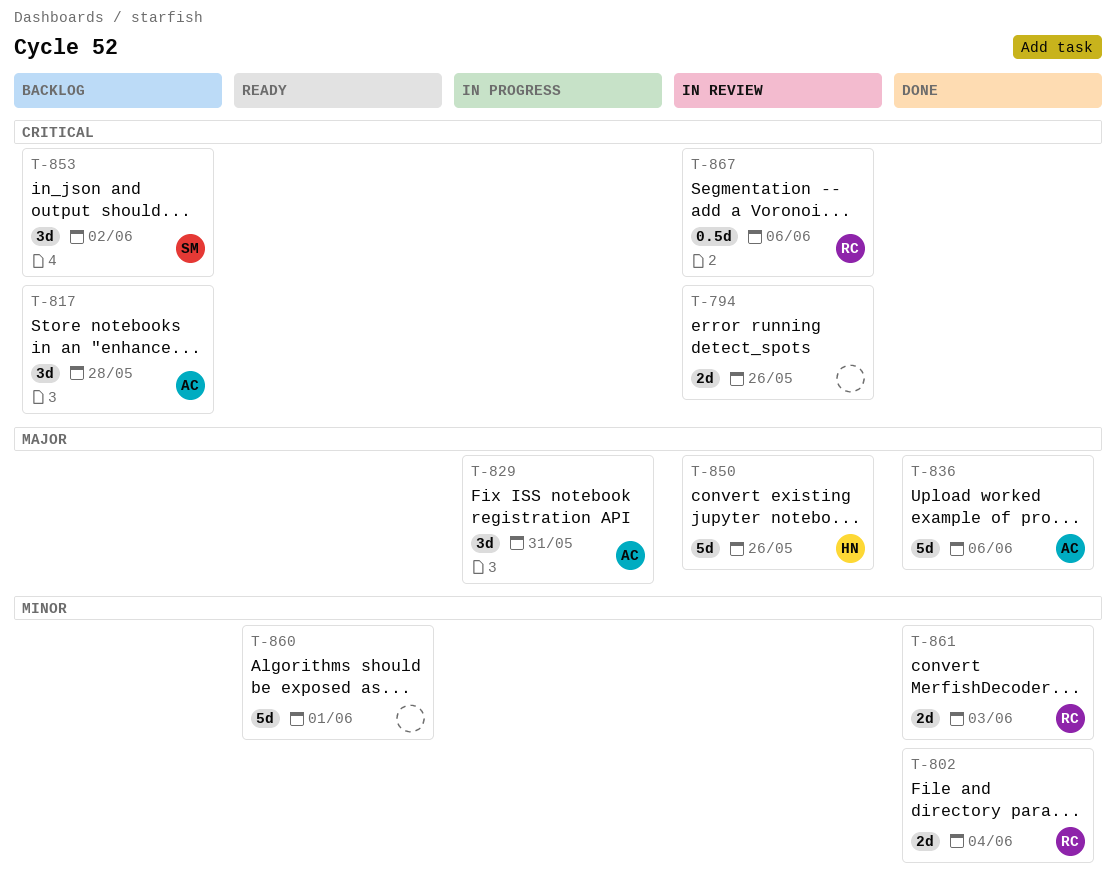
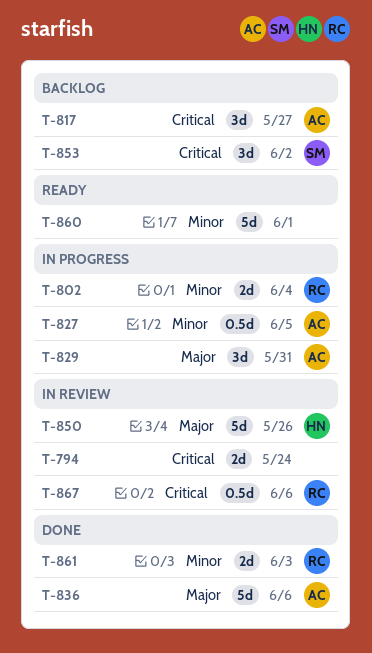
T-794, due: May 26 -> May 24
T-802, status: Done -> In progress
T-817, due: May 28 -> May 27
T-827: none -> present

